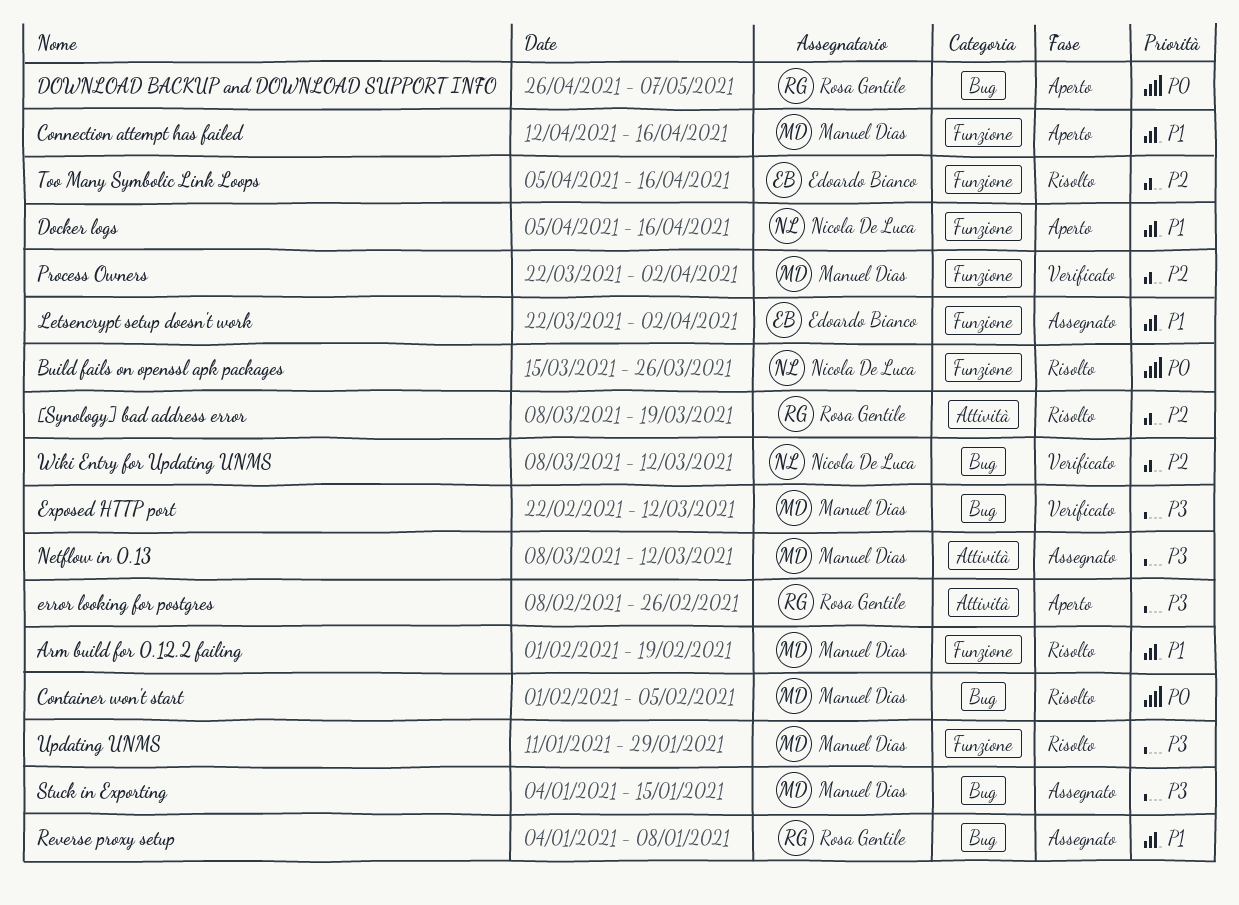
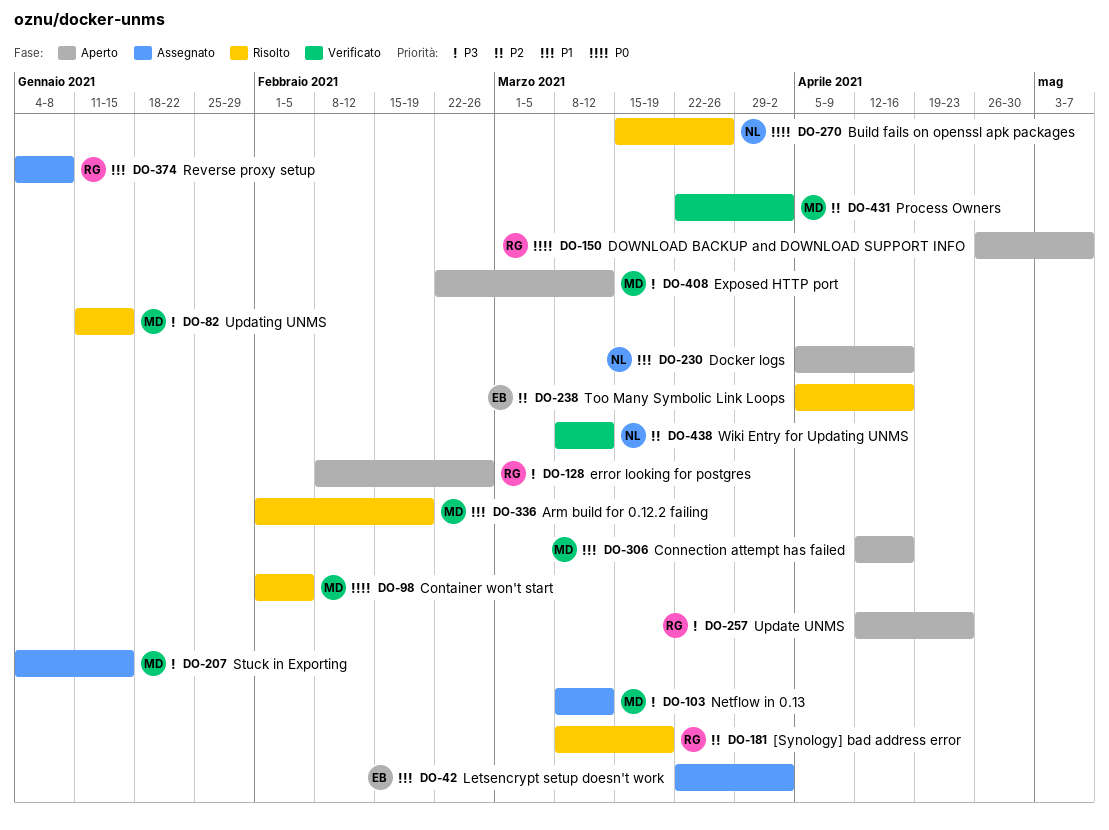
Exposed HTTP port, status: Verificato -> Aperto
Update UNMS: none -> present
Updating UNMS, due: Jan 29 -> Jan 15

